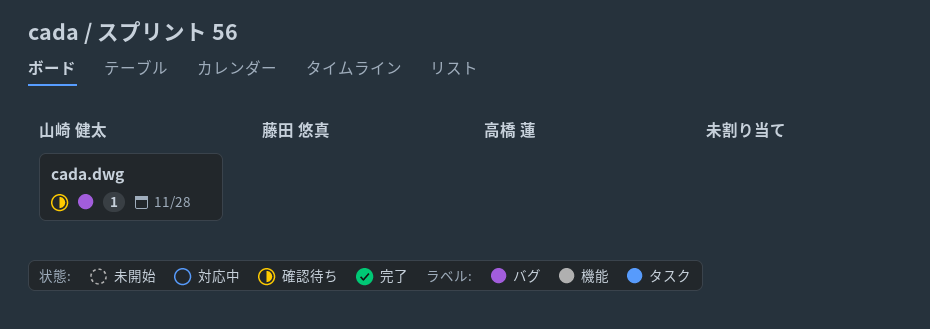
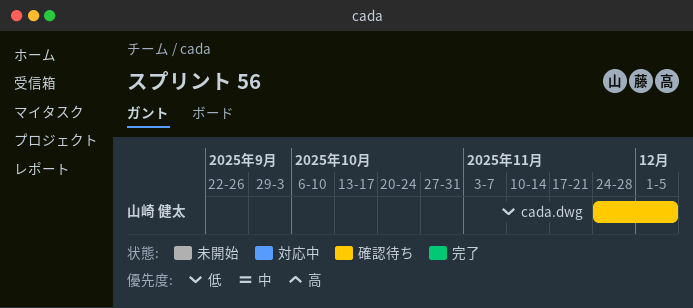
cada.dwg, due: Nov 28 -> Dec 5

